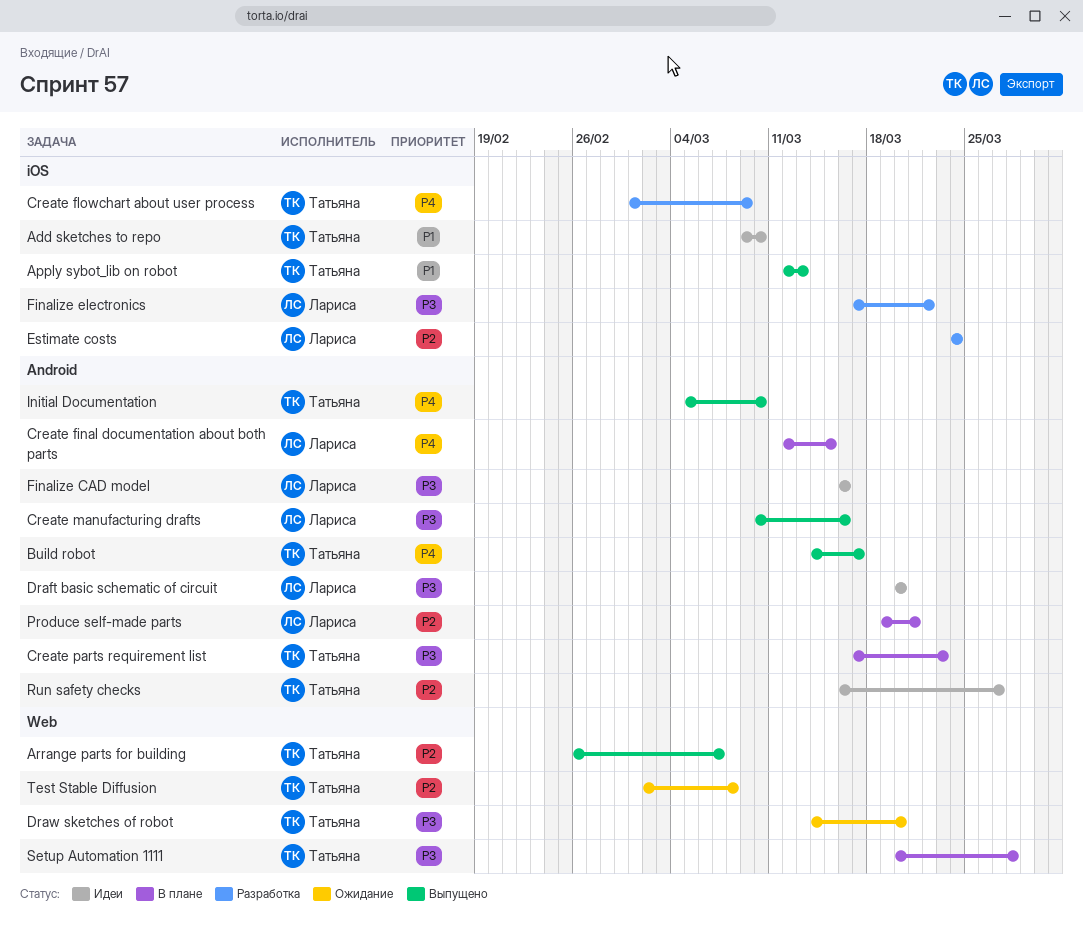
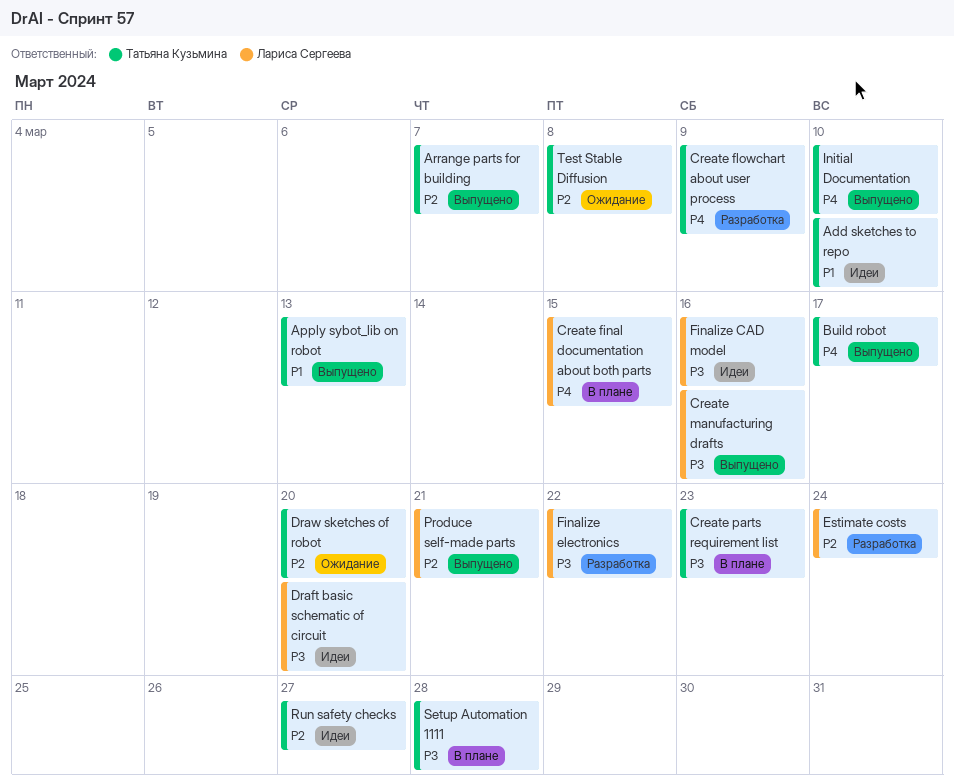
Draw sketches of robot, priority: P3 -> P2
Produce self-made parts, status: В плане -> Выпущено

